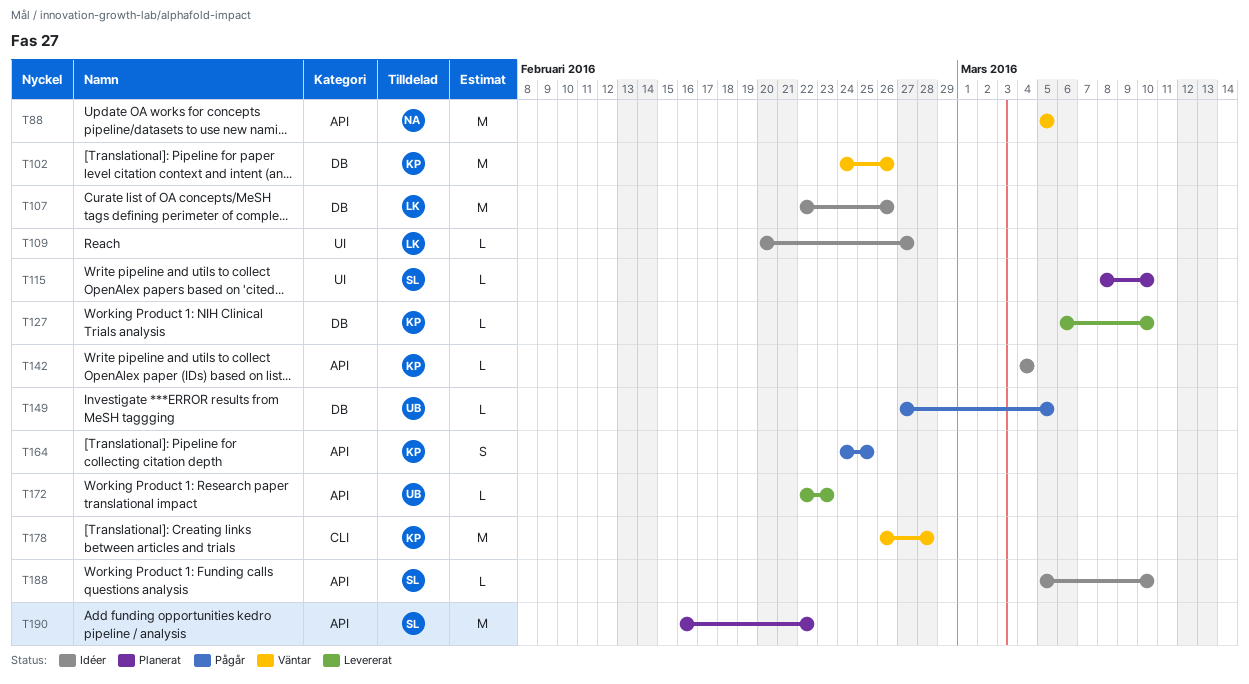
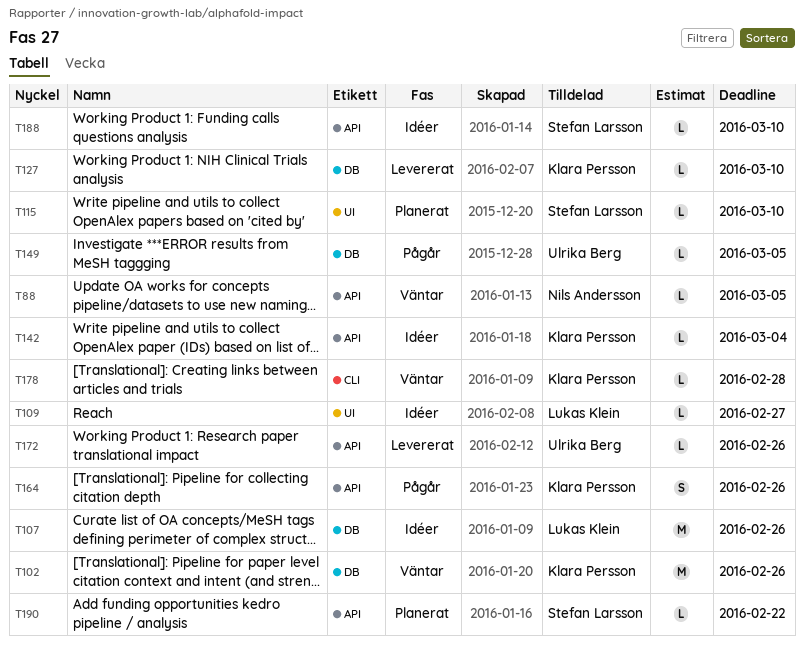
T88, estimate: M -> L
T164, due: Feb 25 -> Feb 26
T172, due: Feb 23 -> Feb 26
T178, estimate: M -> L
T190, estimate: M -> L

